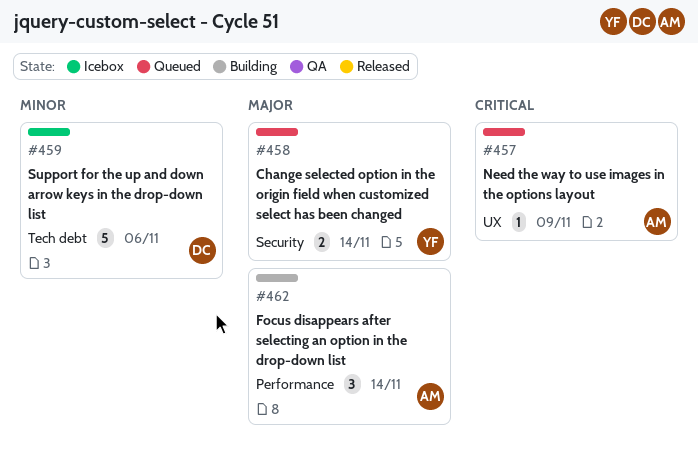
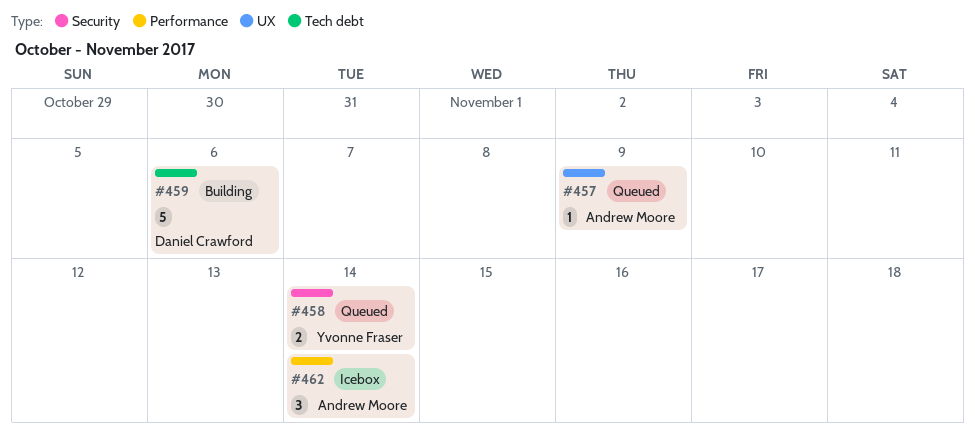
#459, status: Icebox -> Building
#462, status: Building -> Icebox

